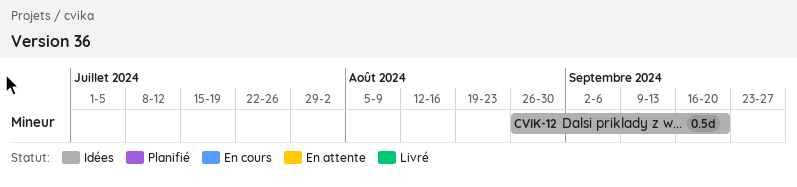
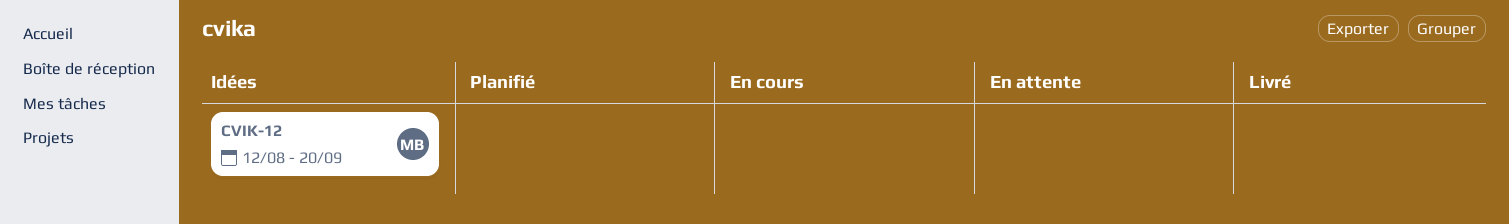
CVIK-12, start: Aug 26 -> Aug 12

